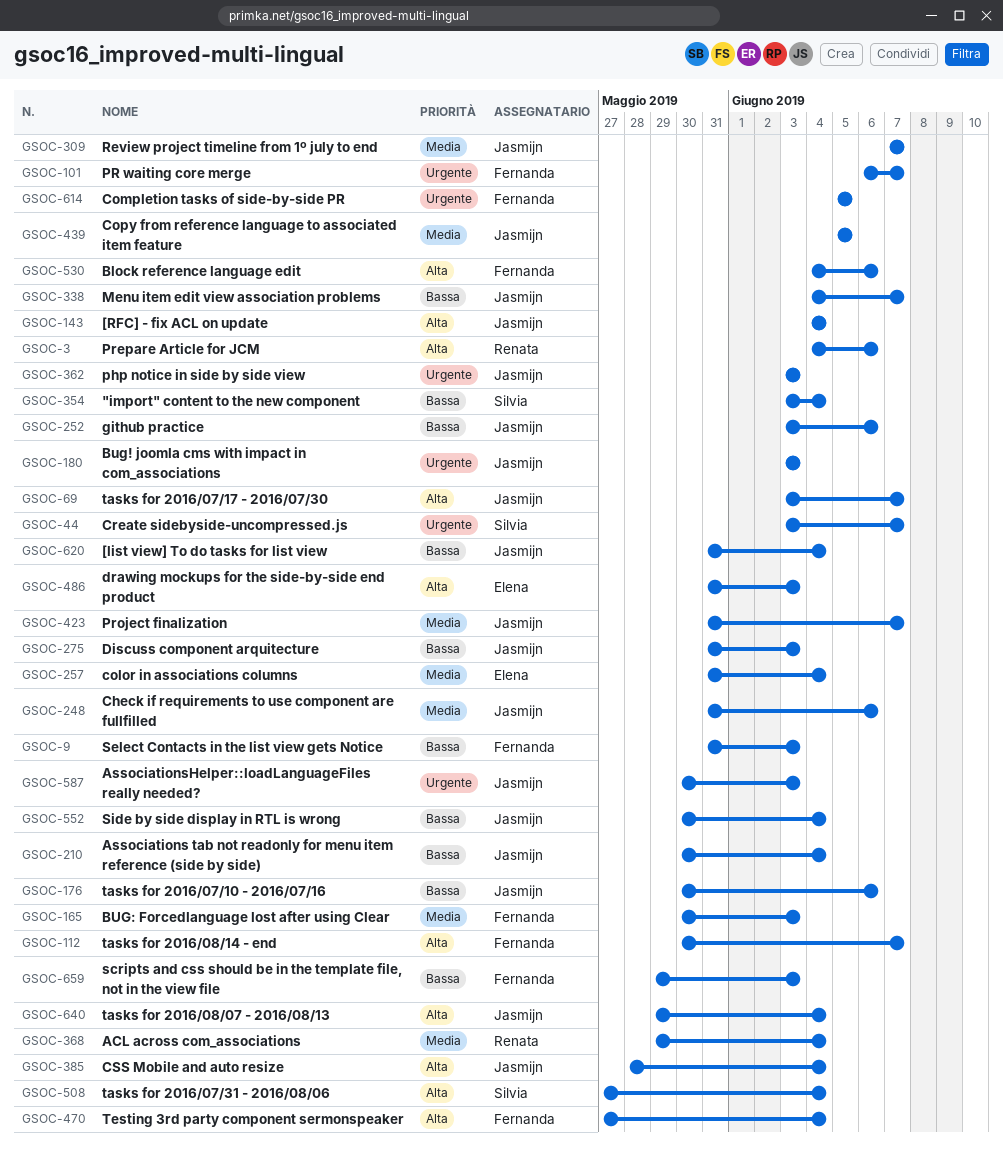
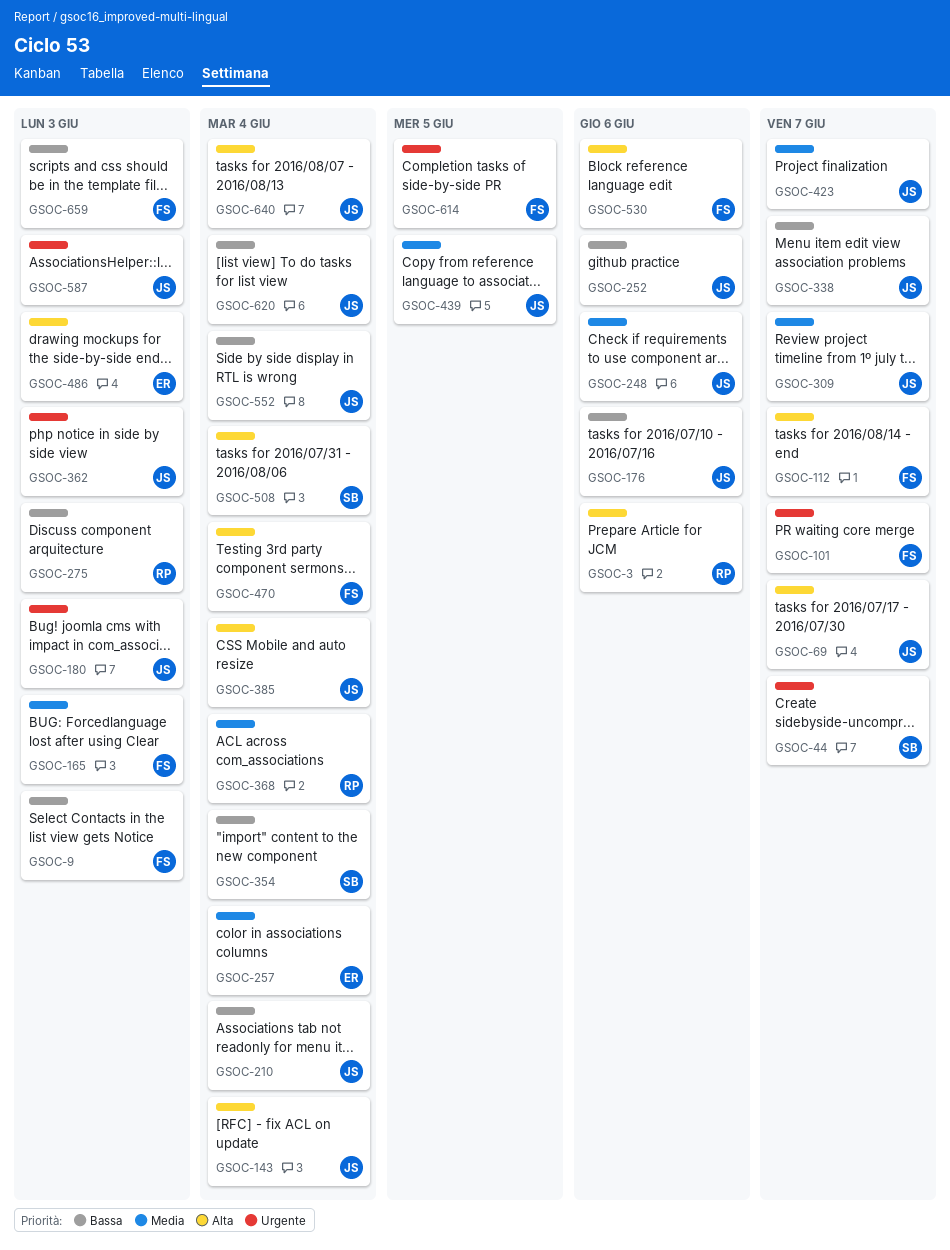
GSOC-275, owner: Jasmijn -> Renata

